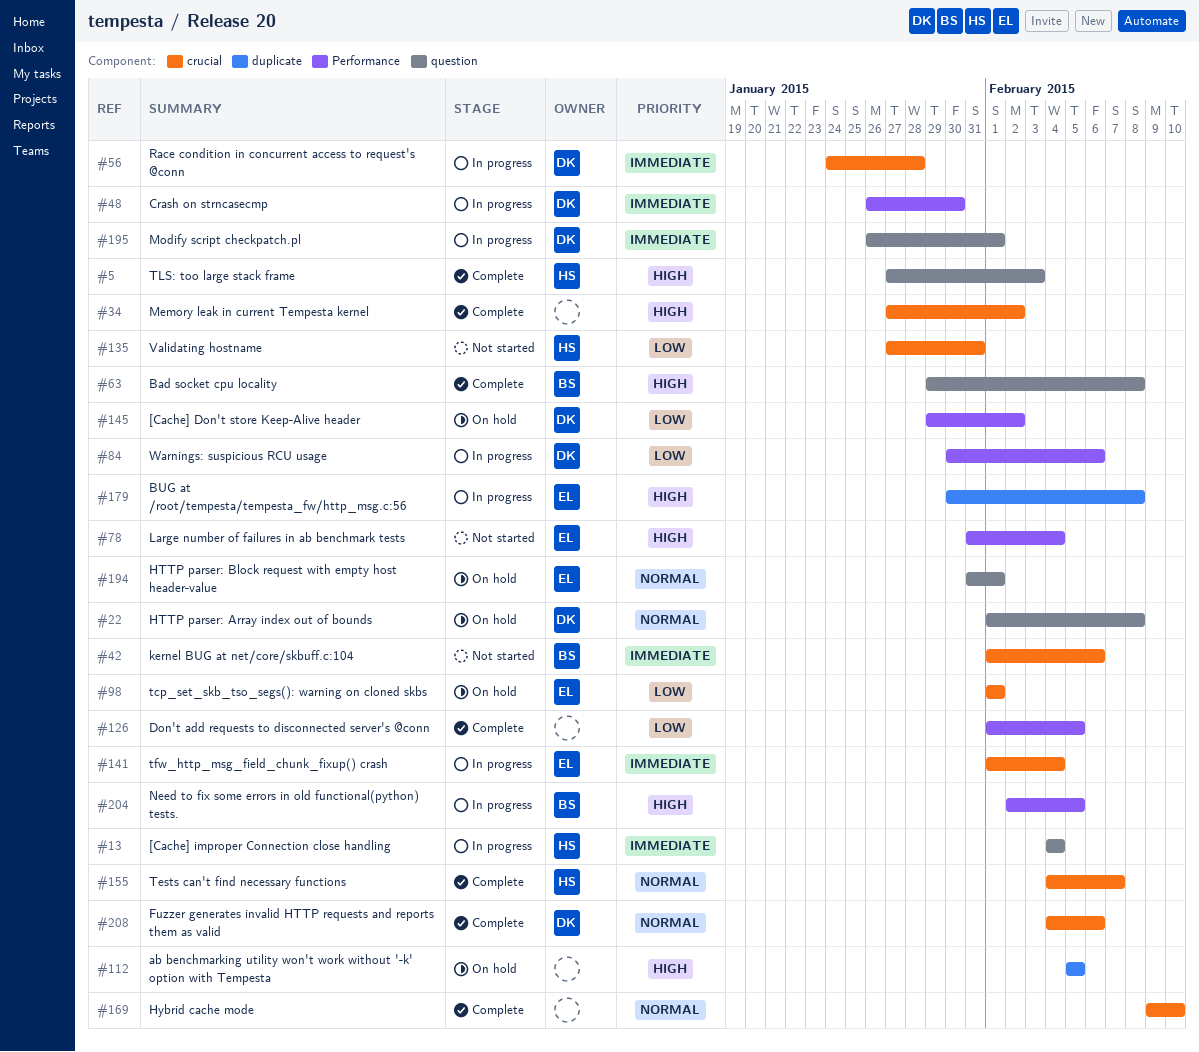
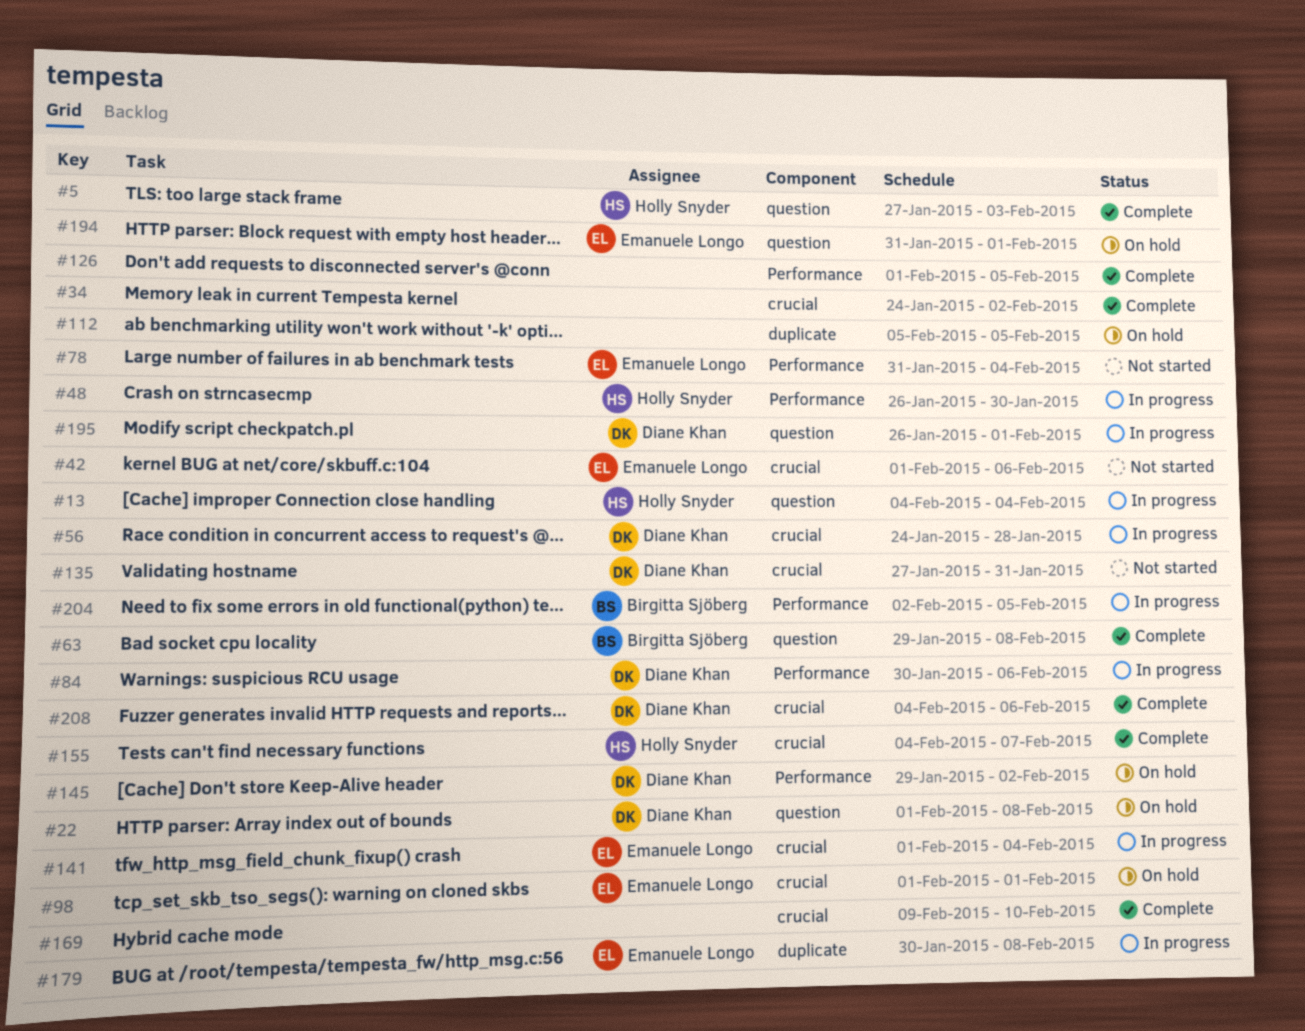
#34, start: Jan 27 -> Jan 24
#42, owner: Birgitta Sjöberg -> Emanuele Longo
#48, owner: Diane Khan -> Holly Snyder
#135, owner: Holly Snyder -> Diane Khan

